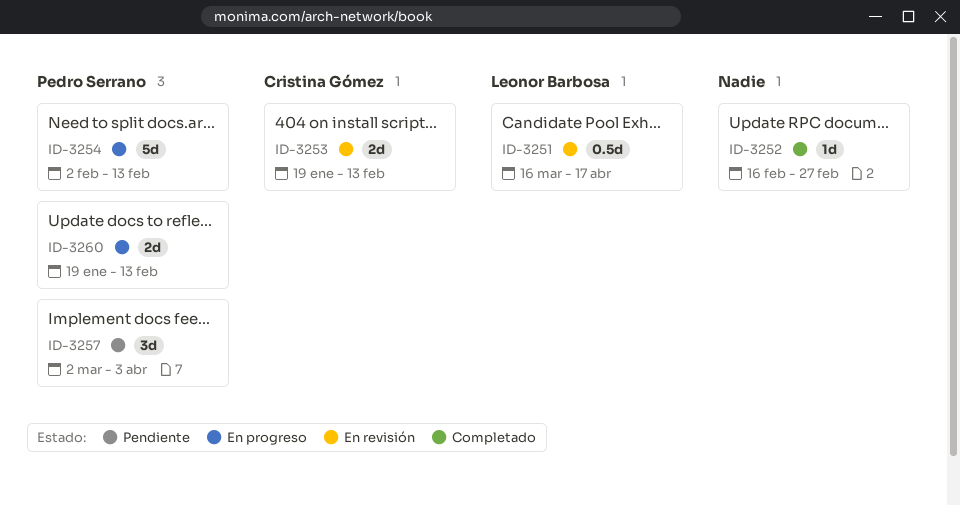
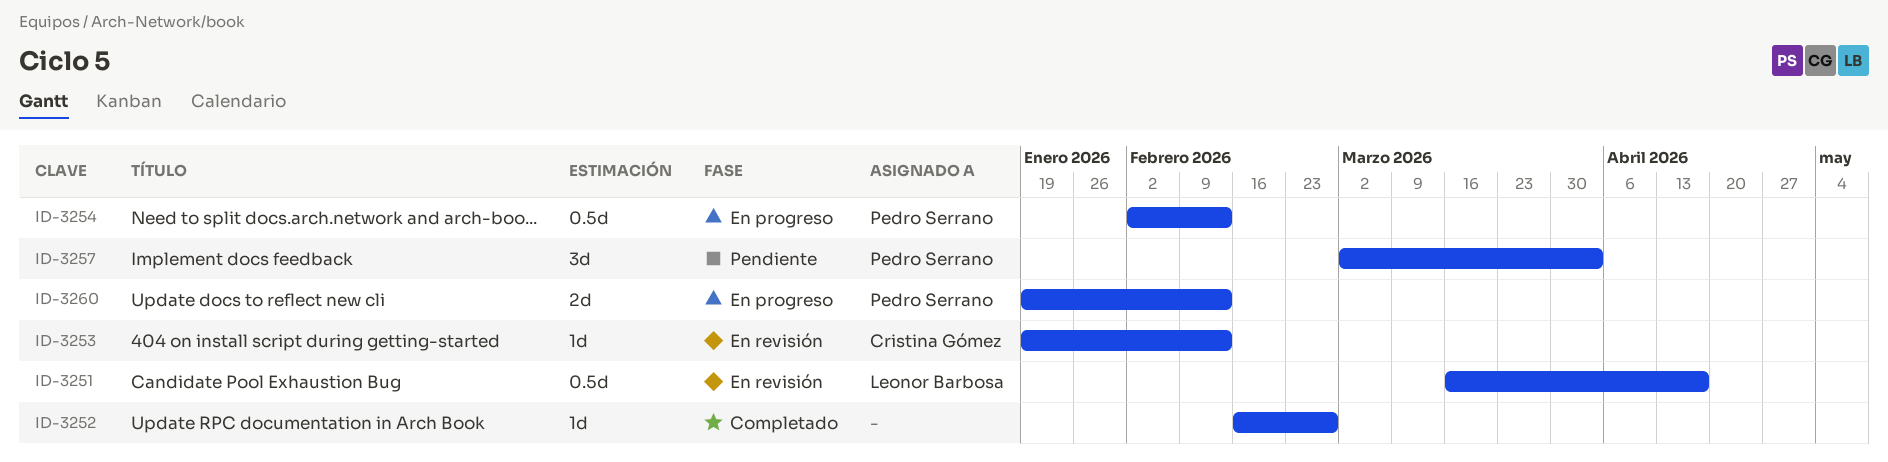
ID-3253, estimate: 2d -> 1d
ID-3254, estimate: 5d -> 0.5d

